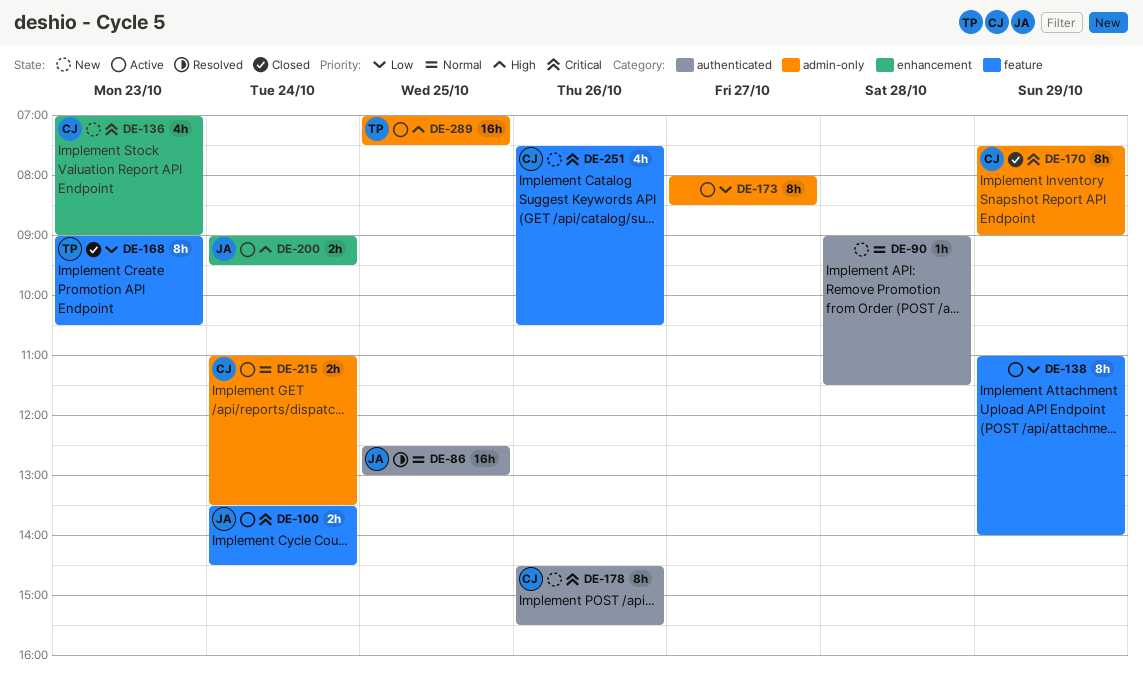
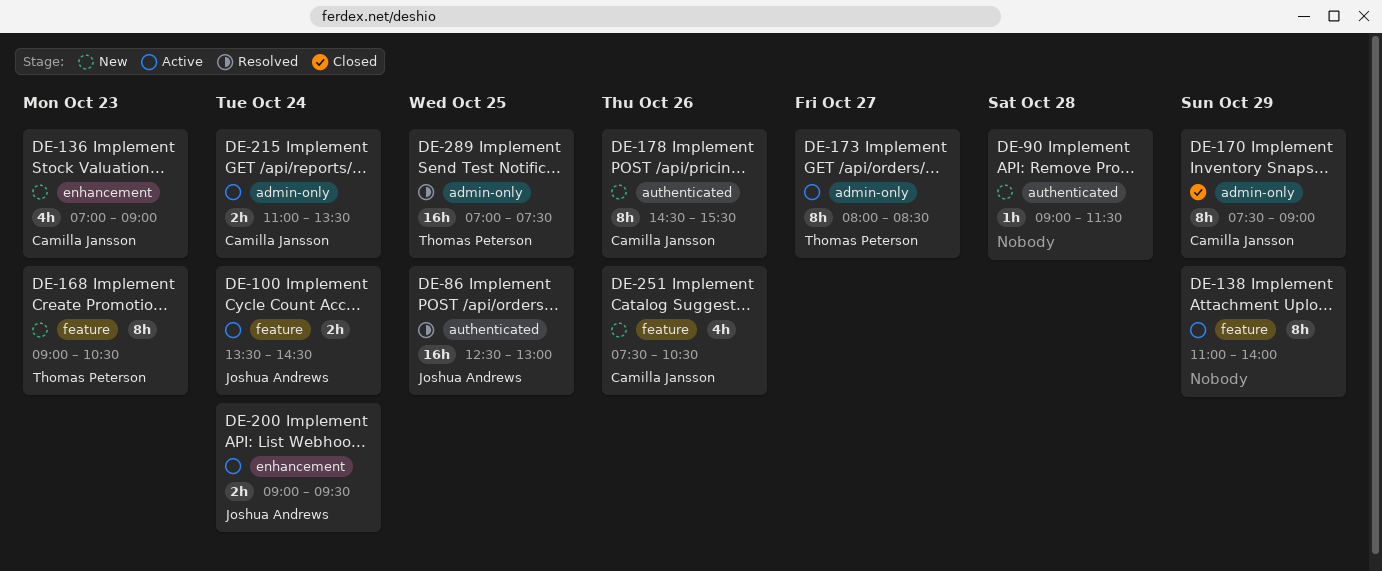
DE-168, status: Closed -> New
DE-173, owner: none -> Thomas Peterson
DE-289, status: Active -> Resolved

